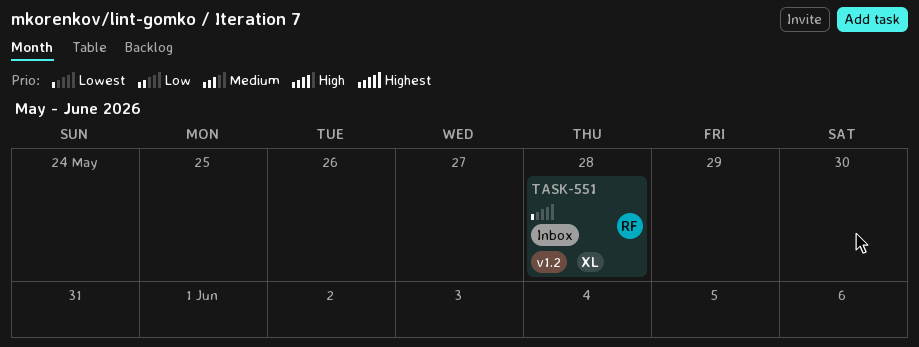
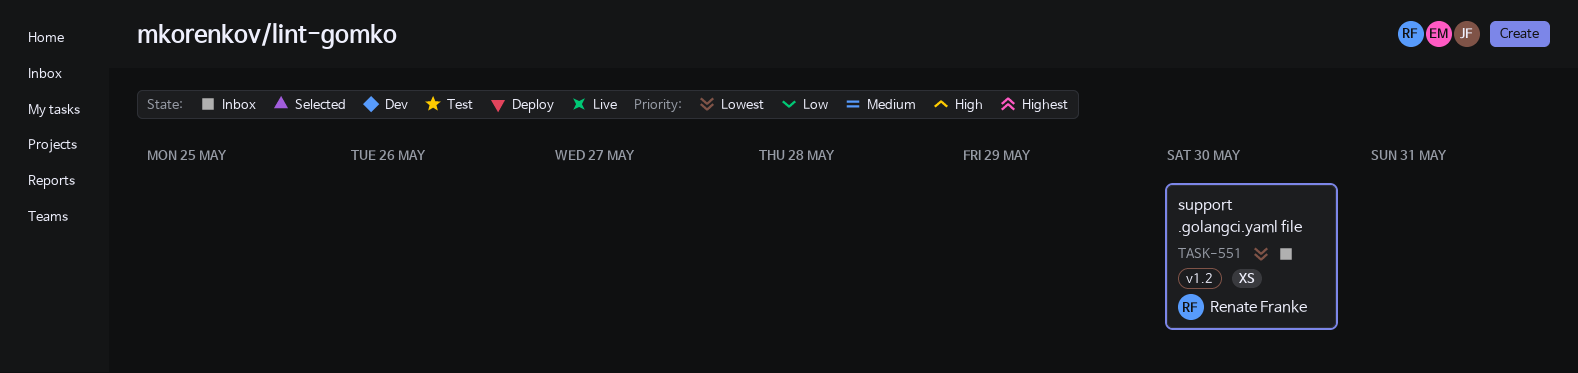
TASK-551, estimate: XL -> XS
TASK-551, due: May 28 -> May 30

